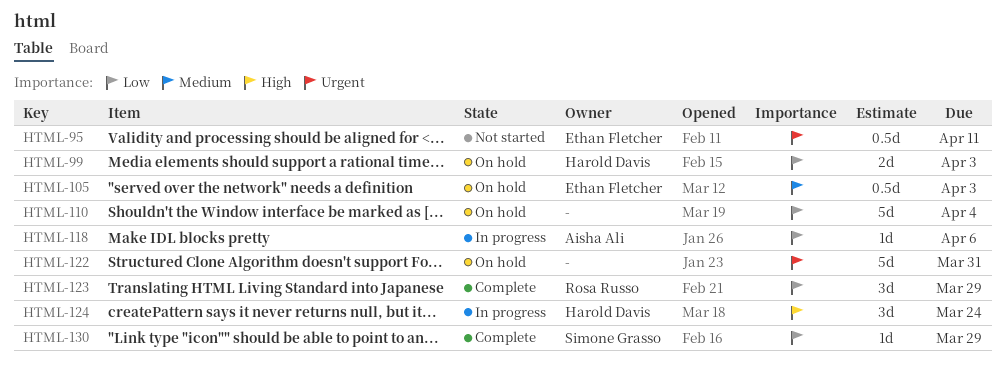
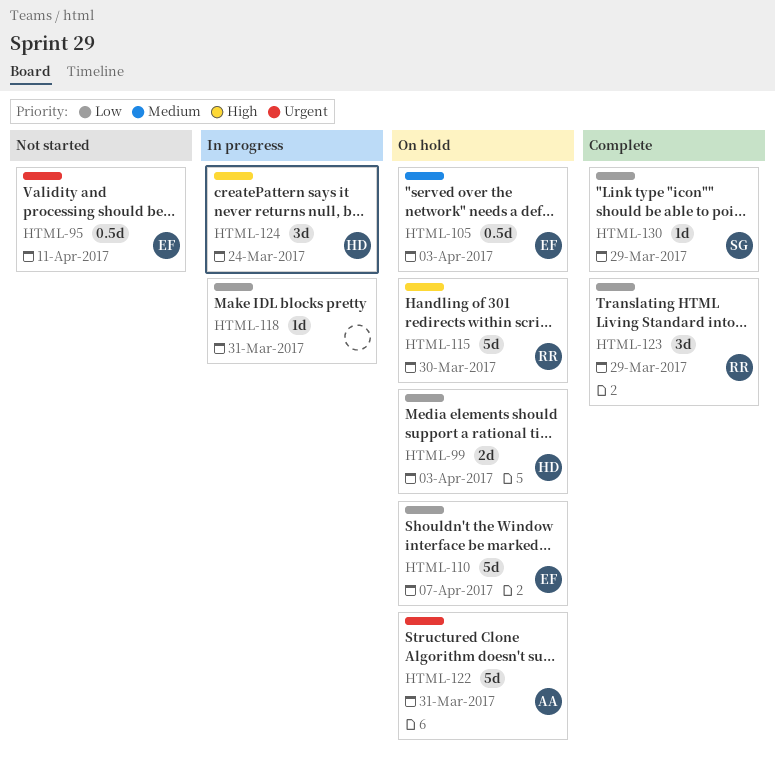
HTML-110, owner: none -> Ethan Fletcher
HTML-110, due: Apr 4 -> Apr 7
HTML-115: none -> present
HTML-118, owner: Aisha Ali -> none
HTML-118, due: Apr 6 -> Mar 31
HTML-122, owner: none -> Aisha Ali

